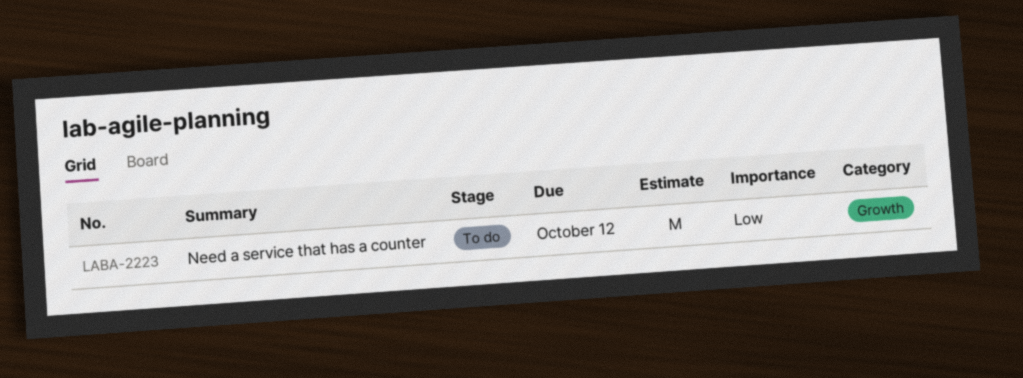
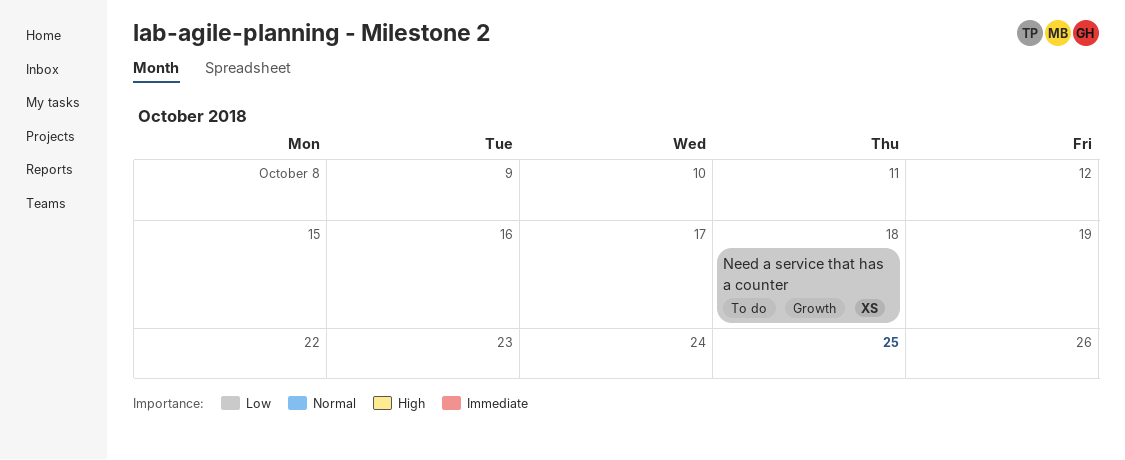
Need a service that has a counter, estimate: M -> XS
Need a service that has a counter, due: Oct 12 -> Oct 18

